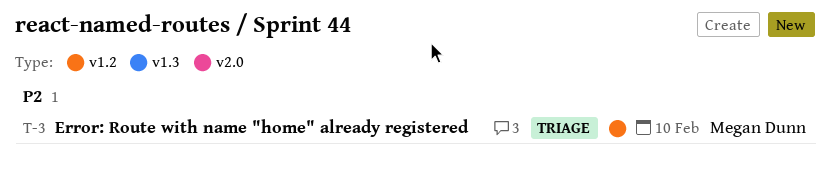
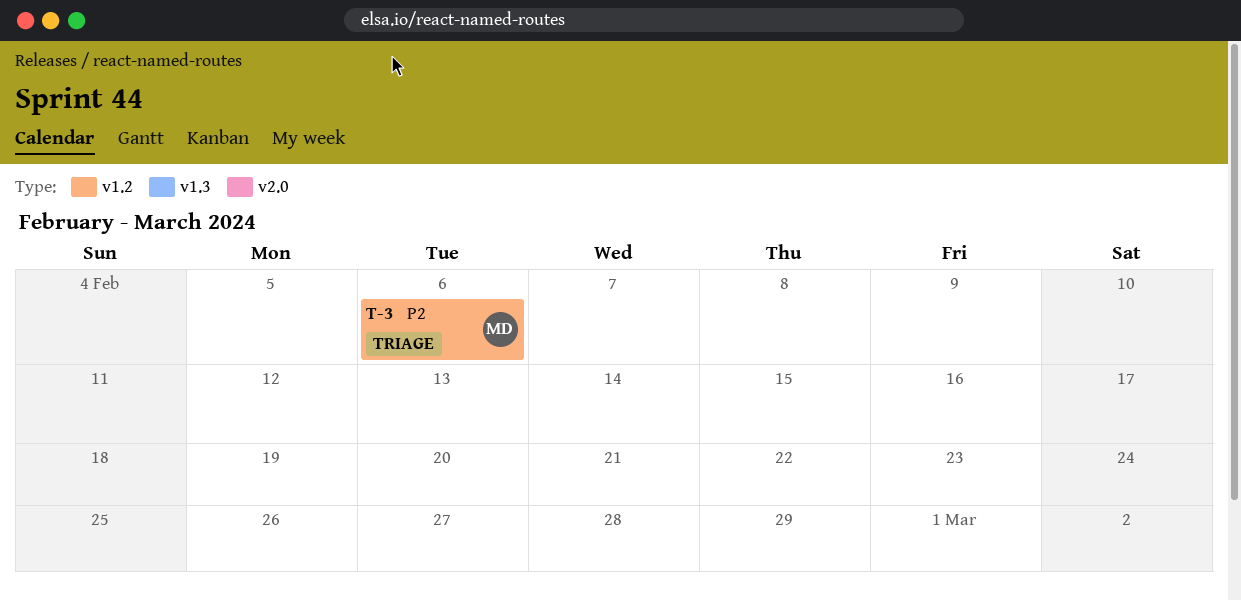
T-3, due: Feb 10 -> Feb 6

